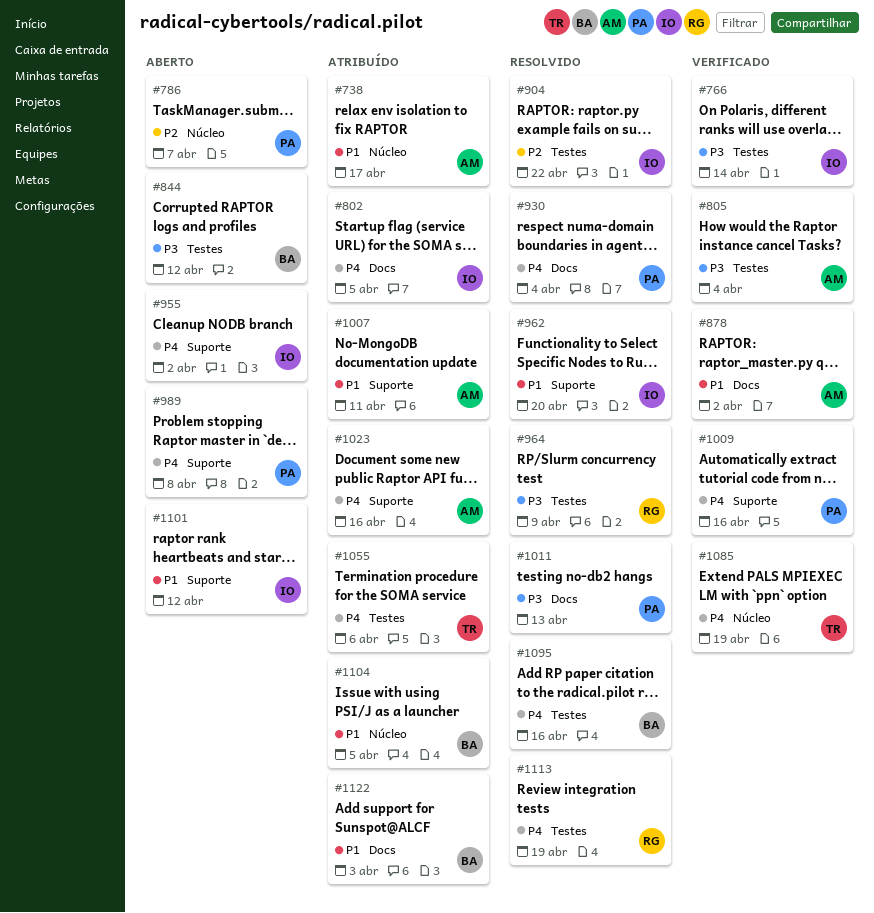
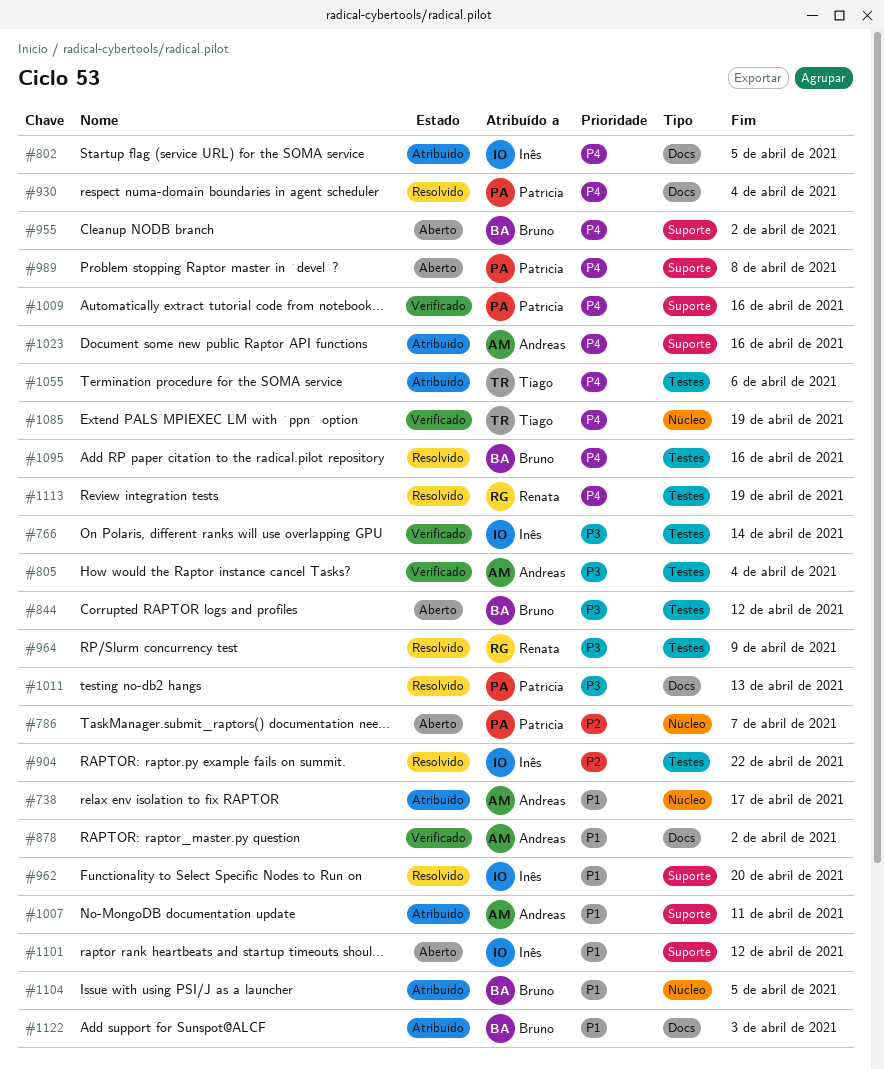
#955, owner: Inês -> Bruno

